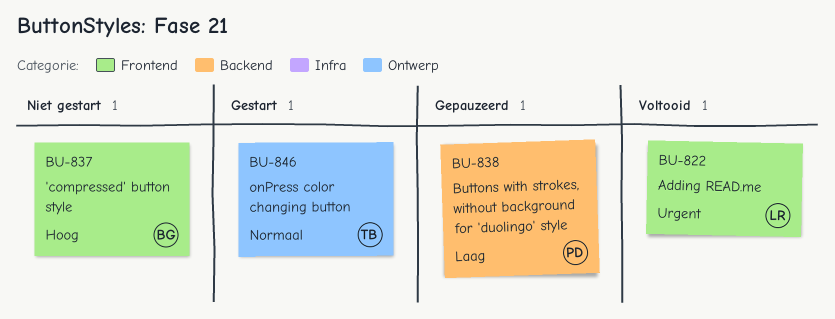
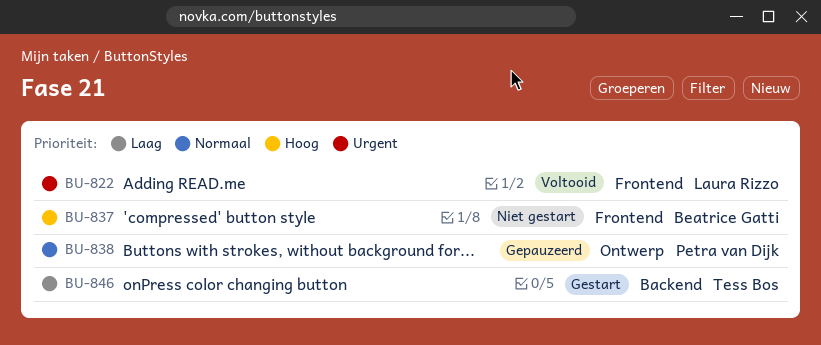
BU-838, priority: Laag -> Normaal
BU-838, label: Backend -> Ontwerp
BU-846, priority: Normaal -> Laag
BU-846, label: Ontwerp -> Backend

